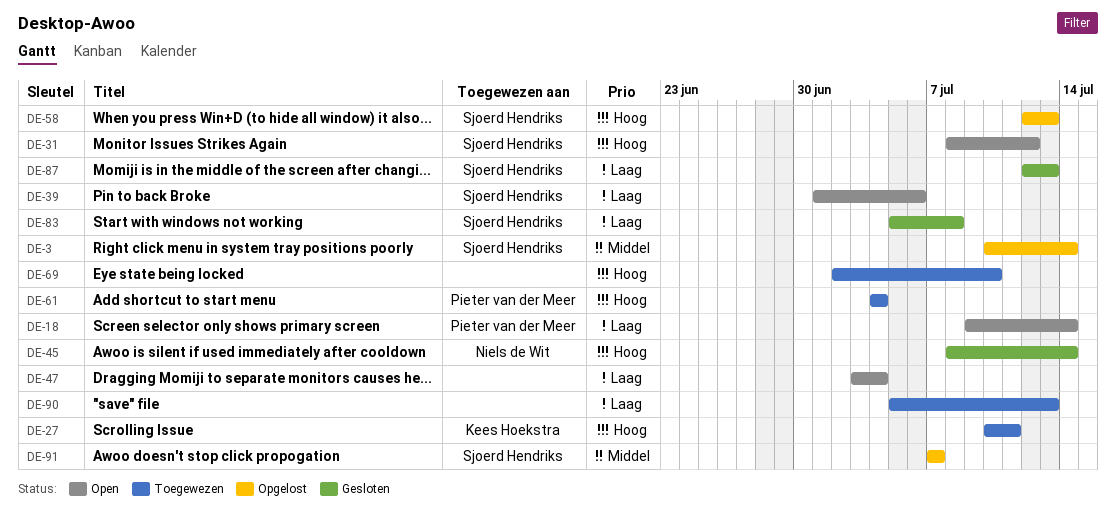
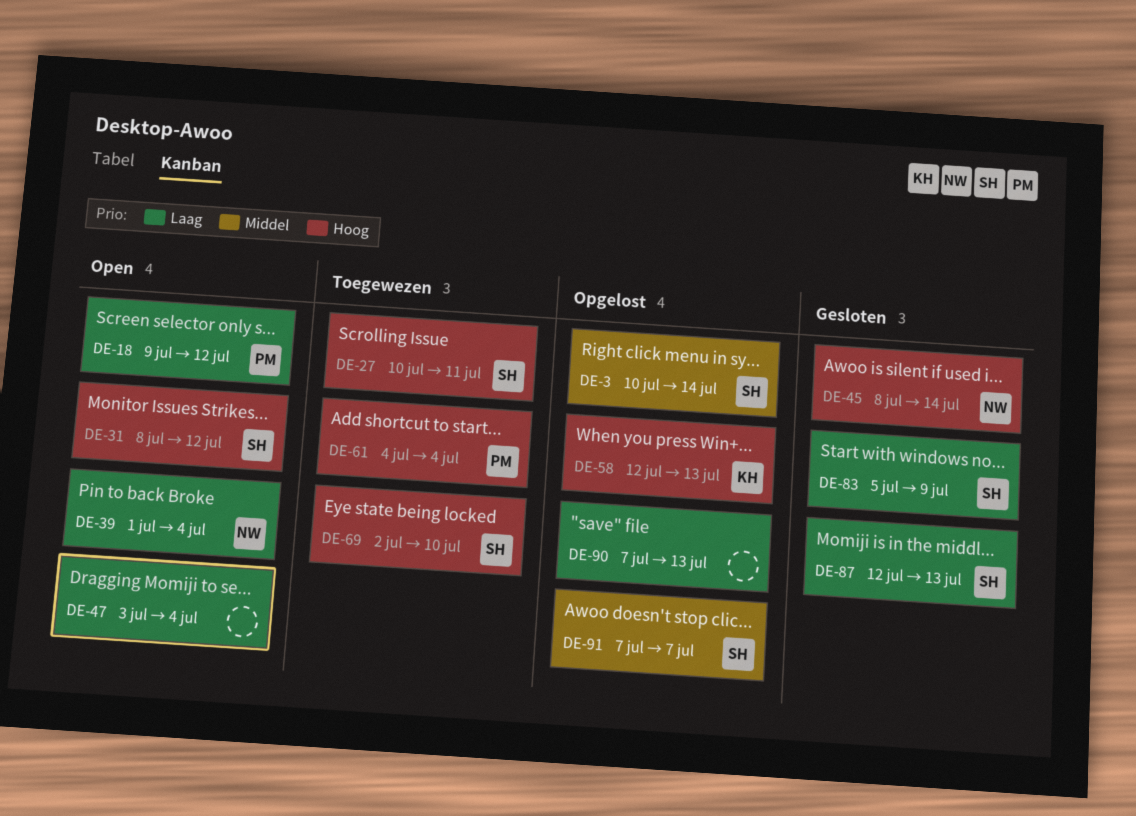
DE-18, due: Jul 14 -> Jul 12
DE-27, owner: Kees Hoekstra -> Sjoerd Hendriks
DE-39, owner: Sjoerd Hendriks -> Niels de Wit
DE-39, due: Jul 6 -> Jul 4
DE-58, owner: Sjoerd Hendriks -> Kees Hoekstra
DE-69, owner: none -> Sjoerd Hendriks
DE-83, due: Jul 8 -> Jul 9
DE-90, status: Toegewezen -> Opgelost
DE-90, start: Jul 5 -> Jul 7

